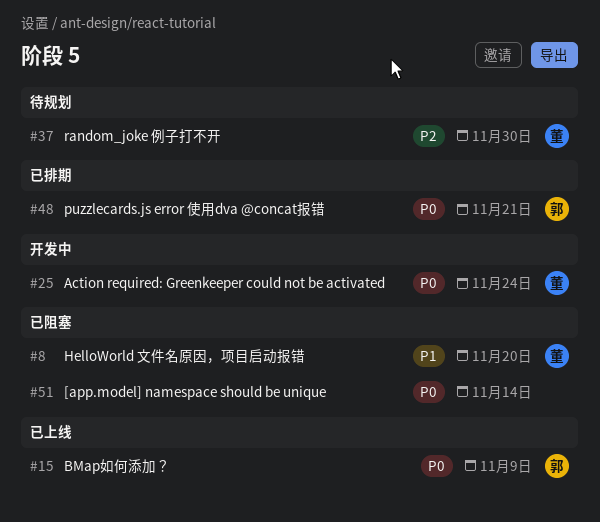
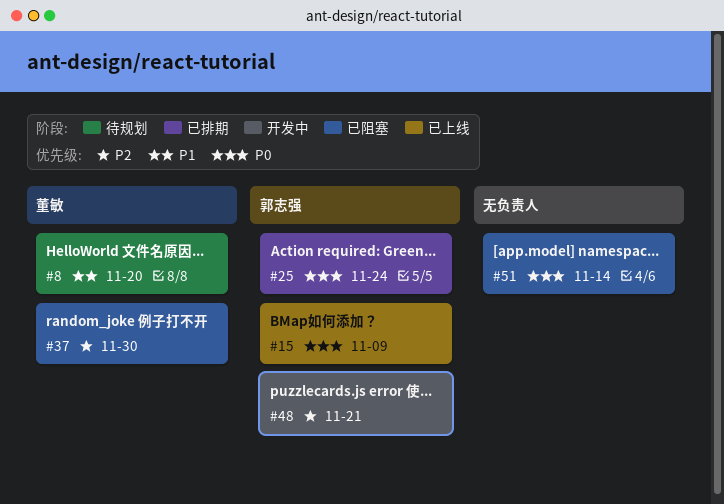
#8, status: 已阻塞 -> 待规划
#25, status: 开发中 -> 已排期
#25, owner: 董敏 -> 郭志强
#37, status: 待规划 -> 已阻塞
#48, status: 已排期 -> 开发中
#48, priority: P0 -> P2

